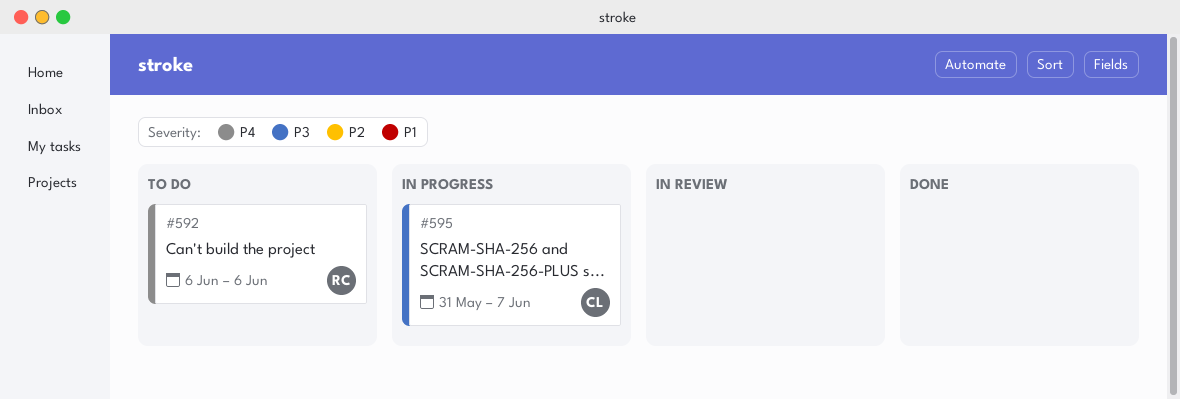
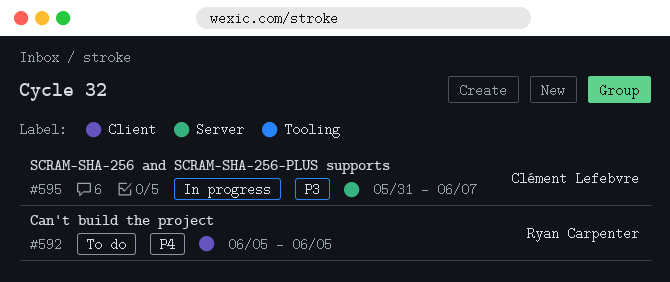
#592, start: Jun 6 -> Jun 5
#592, due: Jun 6 -> Jun 5

